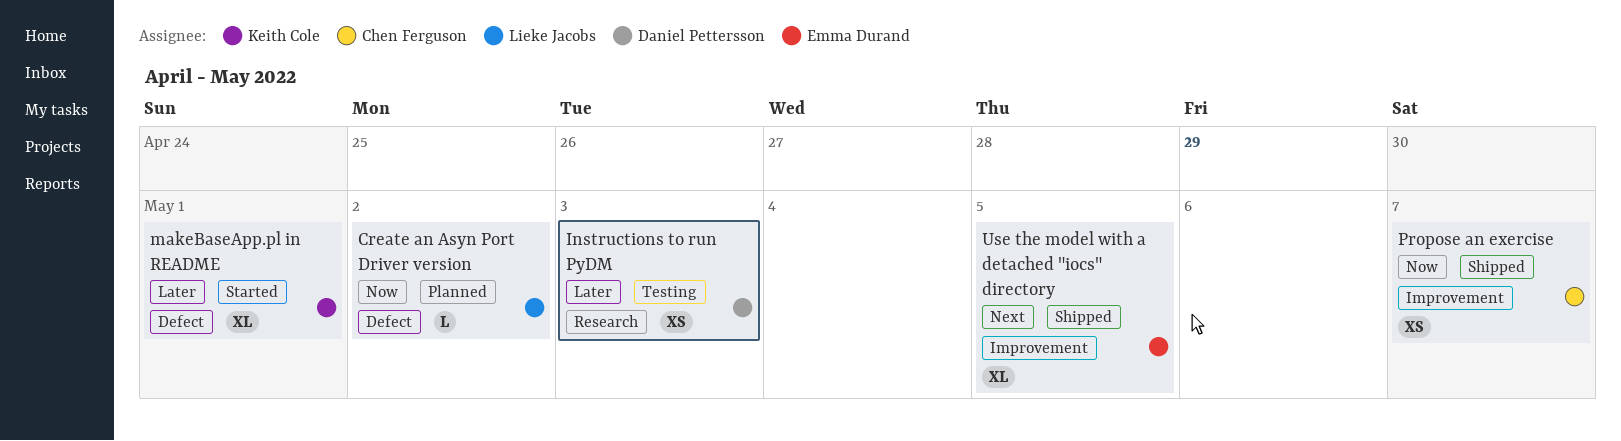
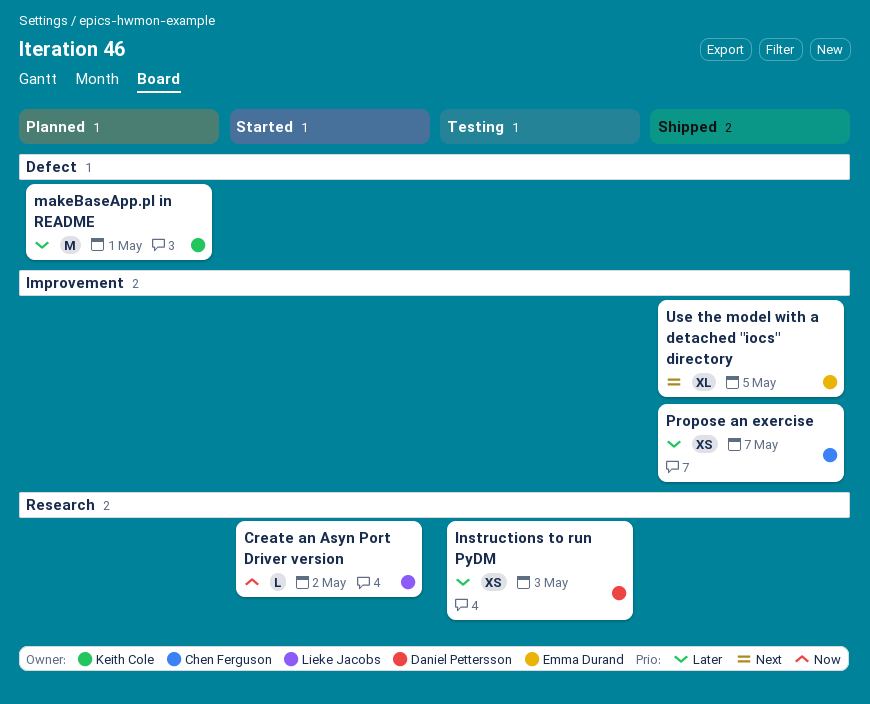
Create an Asyn Port Driver version, status: Planned -> Started
Create an Asyn Port Driver version, label: Defect -> Research
makeBaseApp.pl in README, status: Started -> Planned
makeBaseApp.pl in README, estimate: XL -> M
Propose an exercise, priority: Now -> Later

